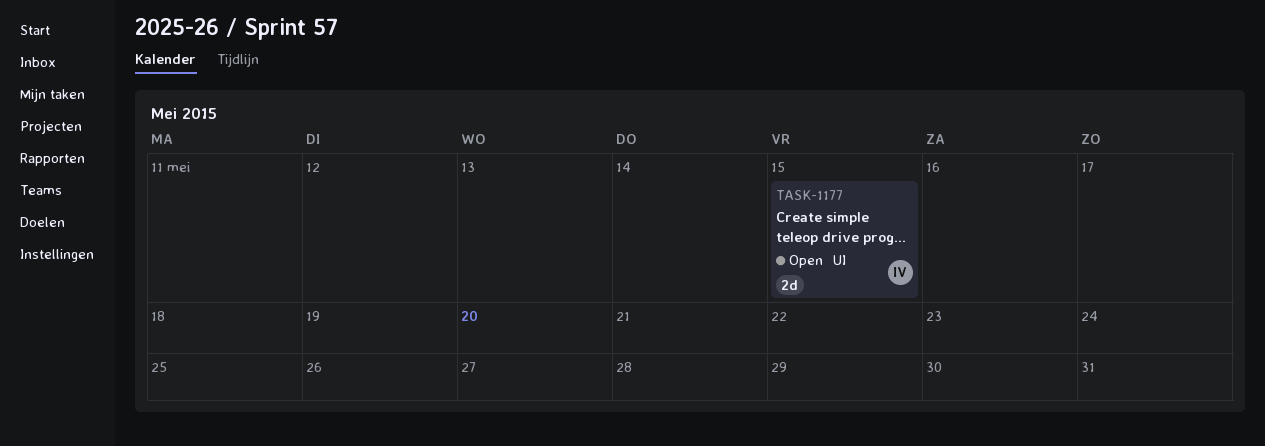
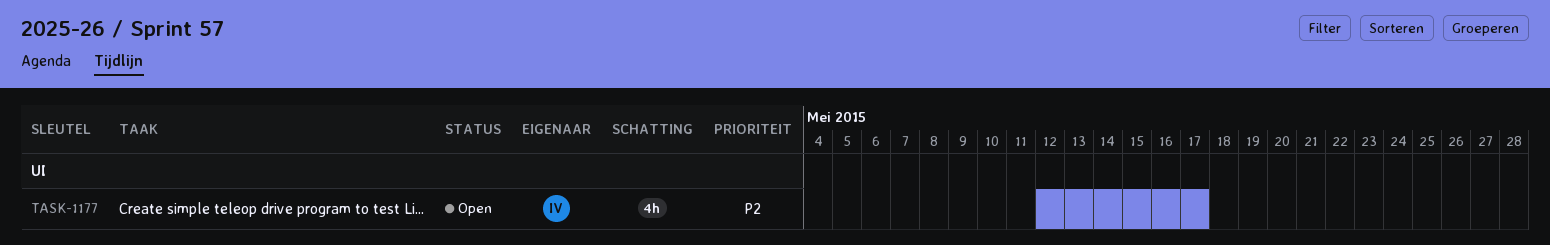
TASK-1177, estimate: 2d -> 4h
TASK-1177, due: May 15 -> May 17

